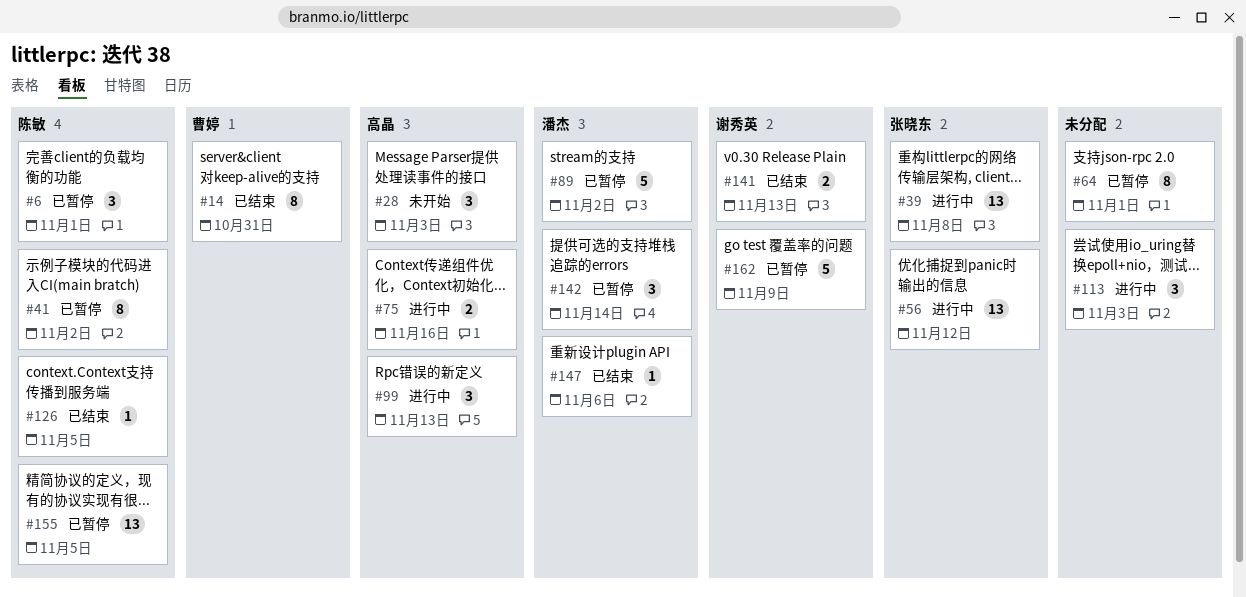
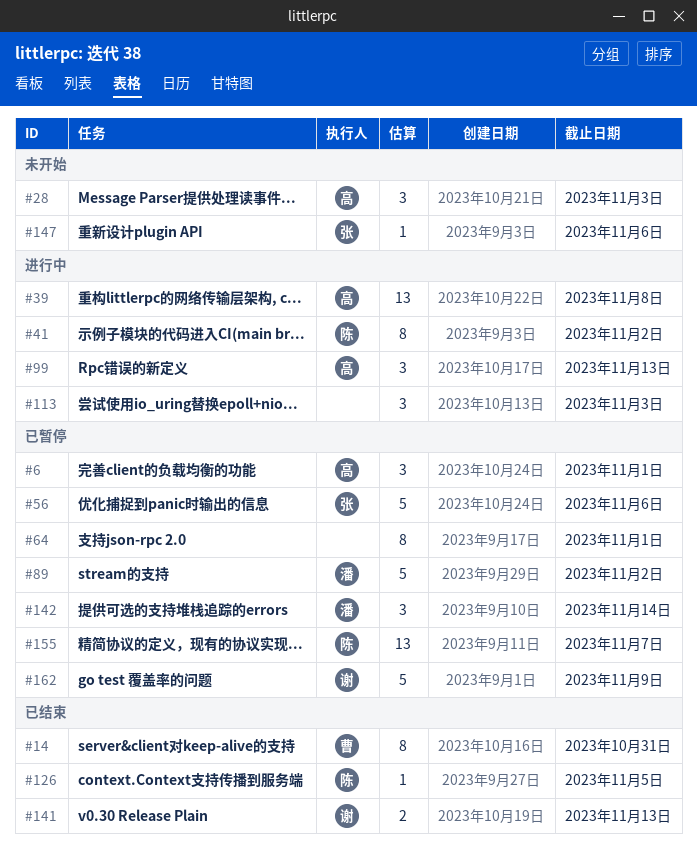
#6, owner: 陈敏 -> 高晶
#39, owner: 张晓东 -> 高晶
#41, status: 已暂停 -> 进行中
#56, status: 进行中 -> 已暂停
#56, estimate: 13 -> 5
#56, due: Nov 12 -> Nov 6
#75: present -> none
#147, status: 已结束 -> 未开始
#147, owner: 潘杰 -> 张晓东
#155, due: Nov 5 -> Nov 7

